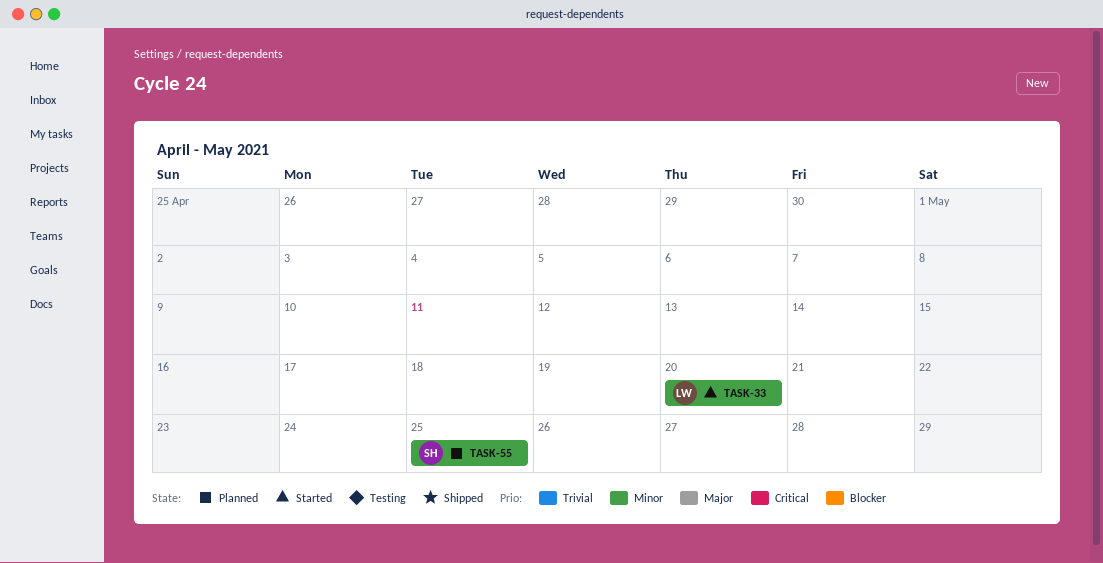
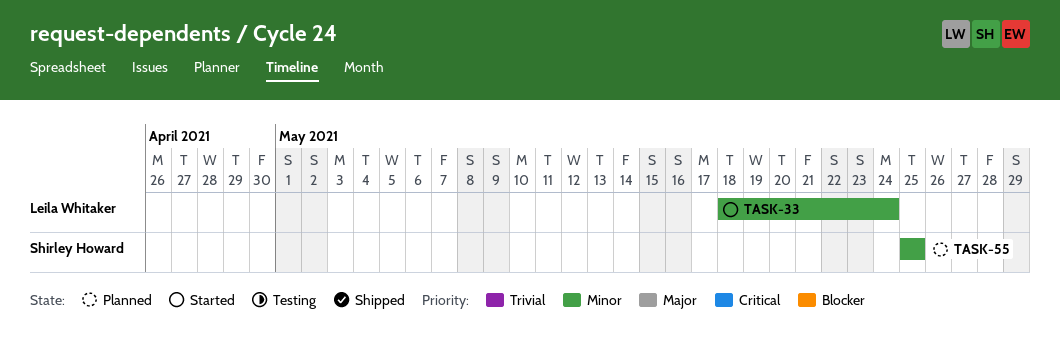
TASK-33, start: May 20 -> May 18
TASK-33, due: May 20 -> May 24

